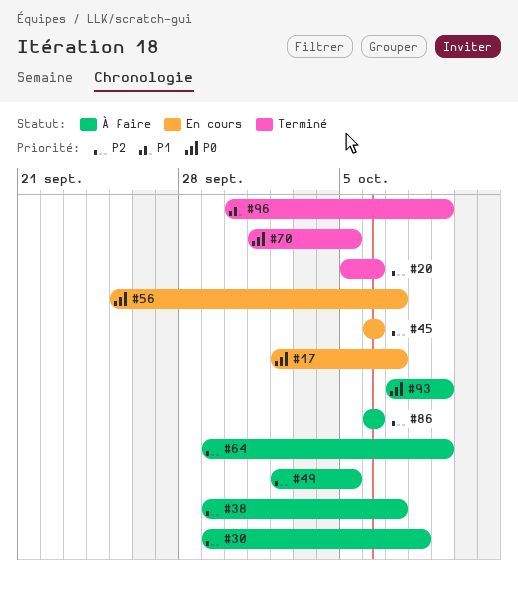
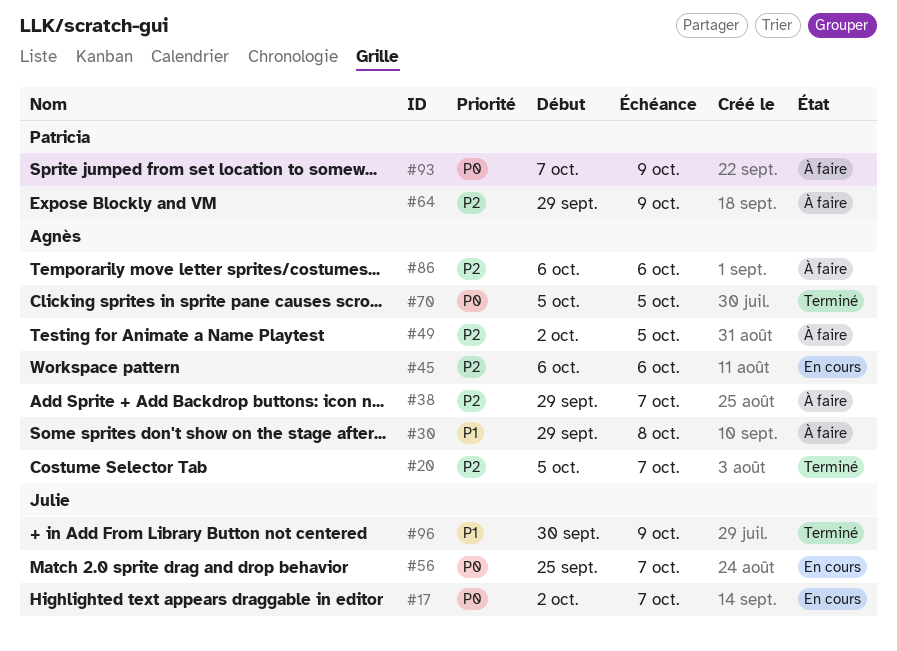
#20, due: Oct 6 -> Oct 7
#30, priority: P2 -> P1
#70, start: Oct 1 -> Oct 5

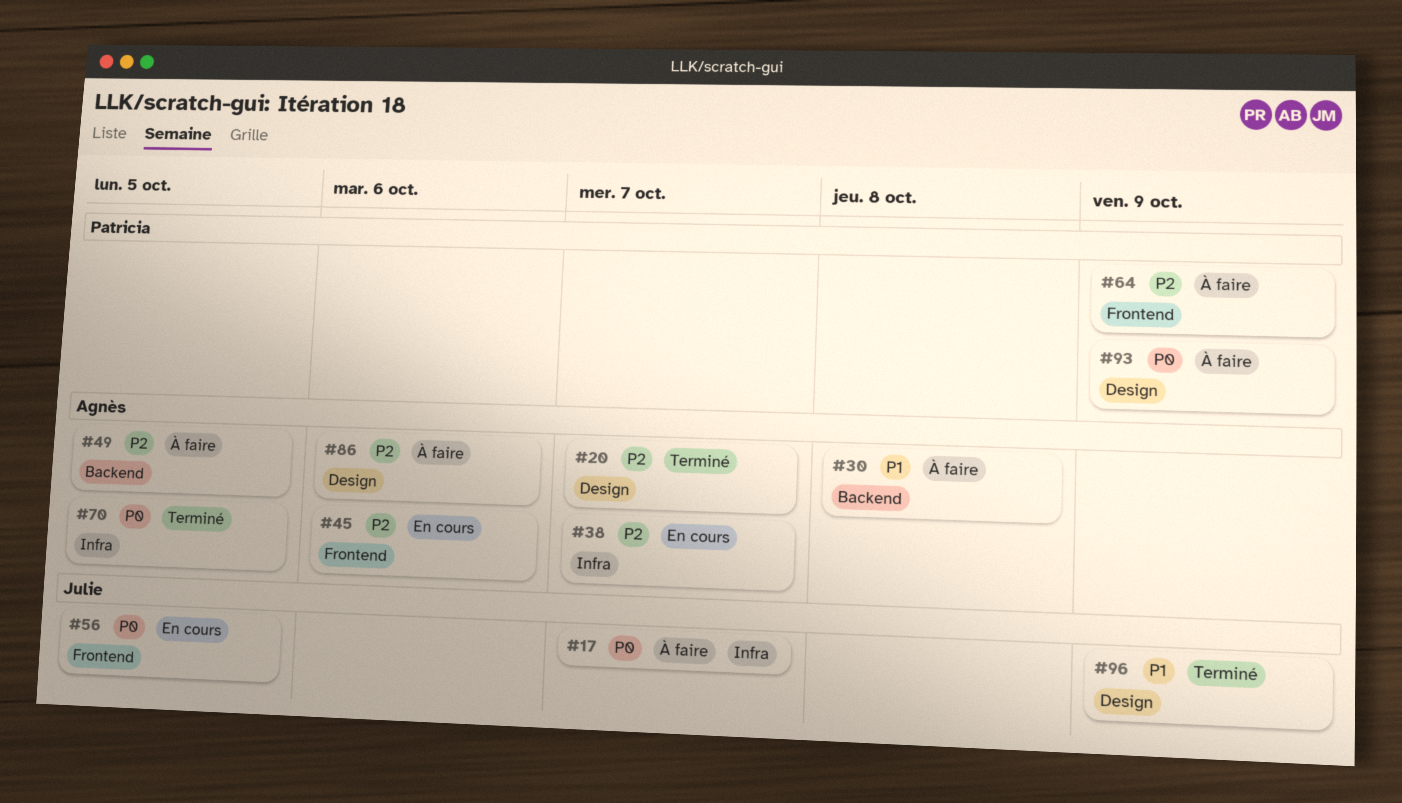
#17, status: En cours -> À faire
#38, status: À faire -> En cours
#56, due: Oct 7 -> Oct 5

